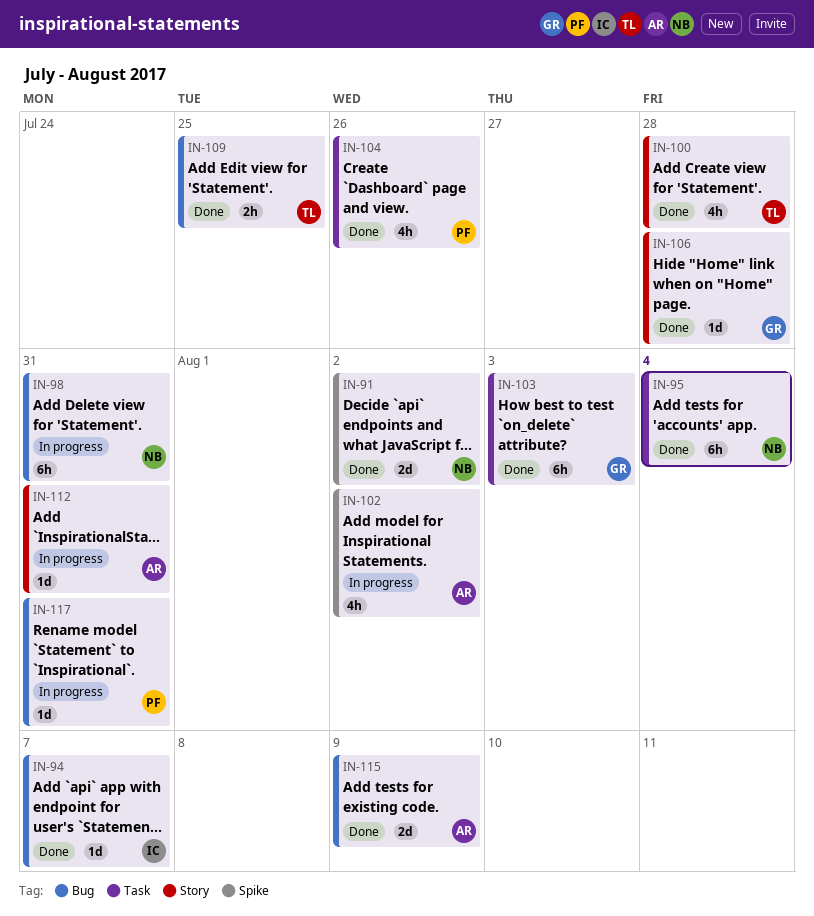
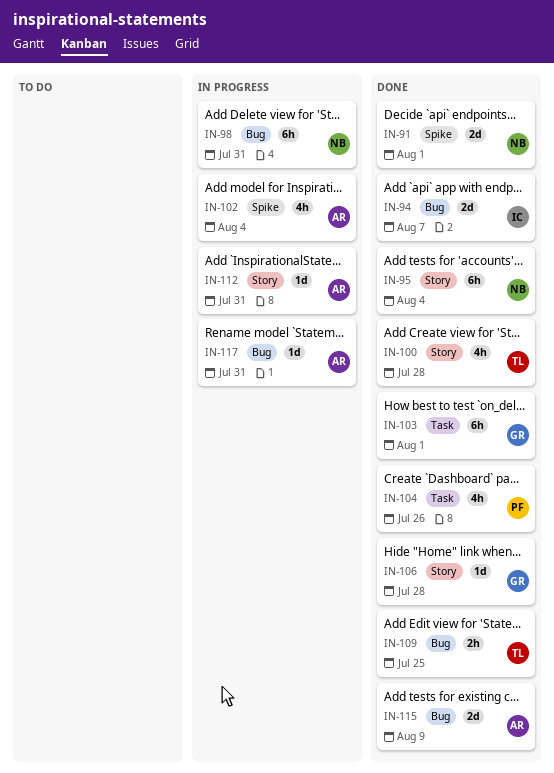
IN-91, due: Aug 2 -> Aug 1
IN-94, estimate: 1d -> 2d
IN-95, label: Task -> Story
IN-102, due: Aug 2 -> Aug 4
IN-103, due: Aug 3 -> Aug 1
IN-117, owner: PF -> AR

